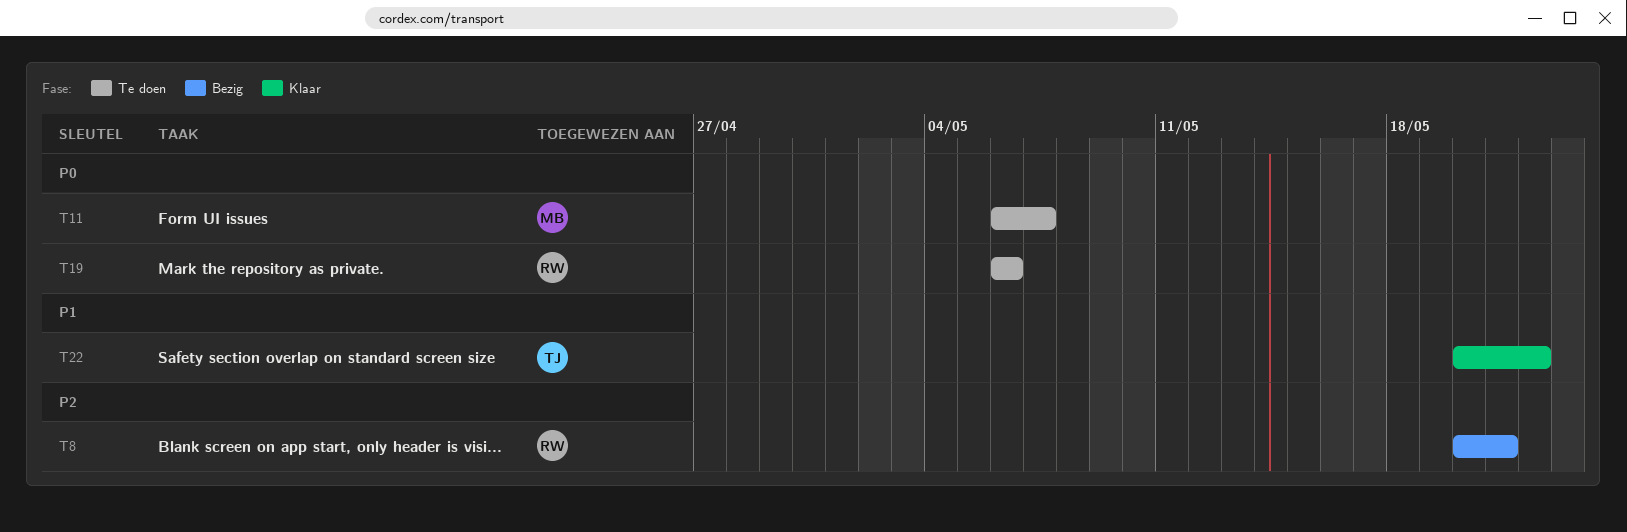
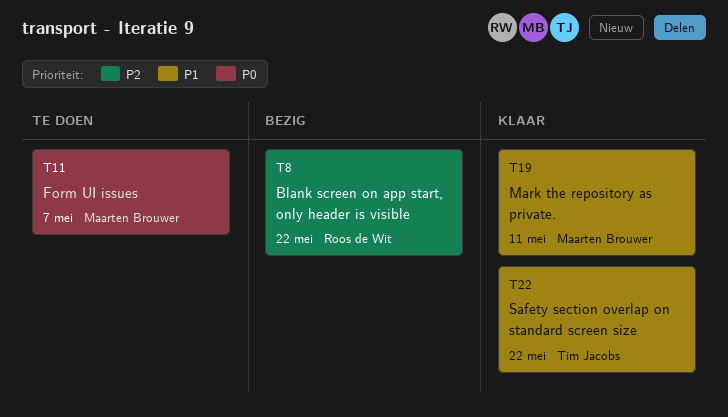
T8, due: May 21 -> May 22
T19, status: Te doen -> Klaar
T19, owner: Roos de Wit -> Maarten Brouwer
T19, priority: P0 -> P1
T19, due: May 6 -> May 11

